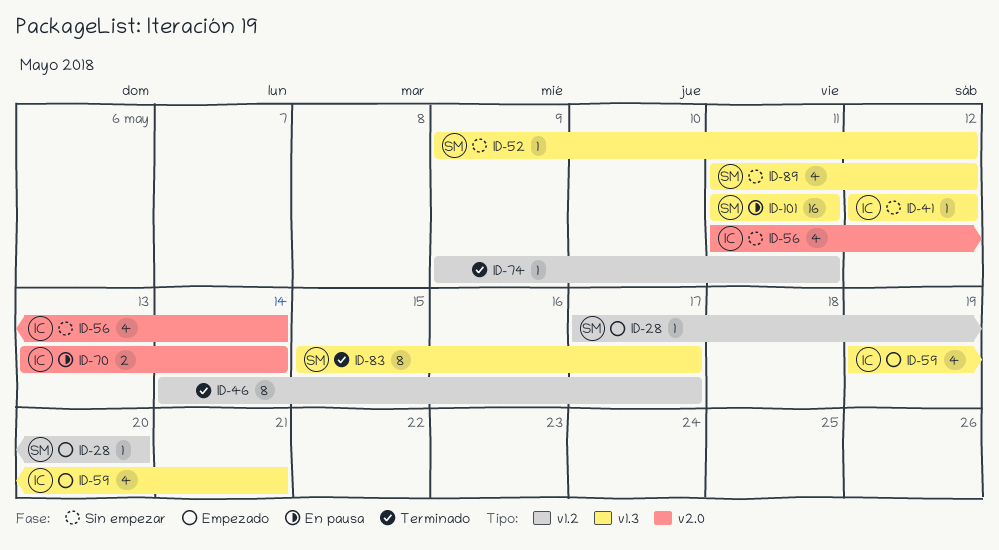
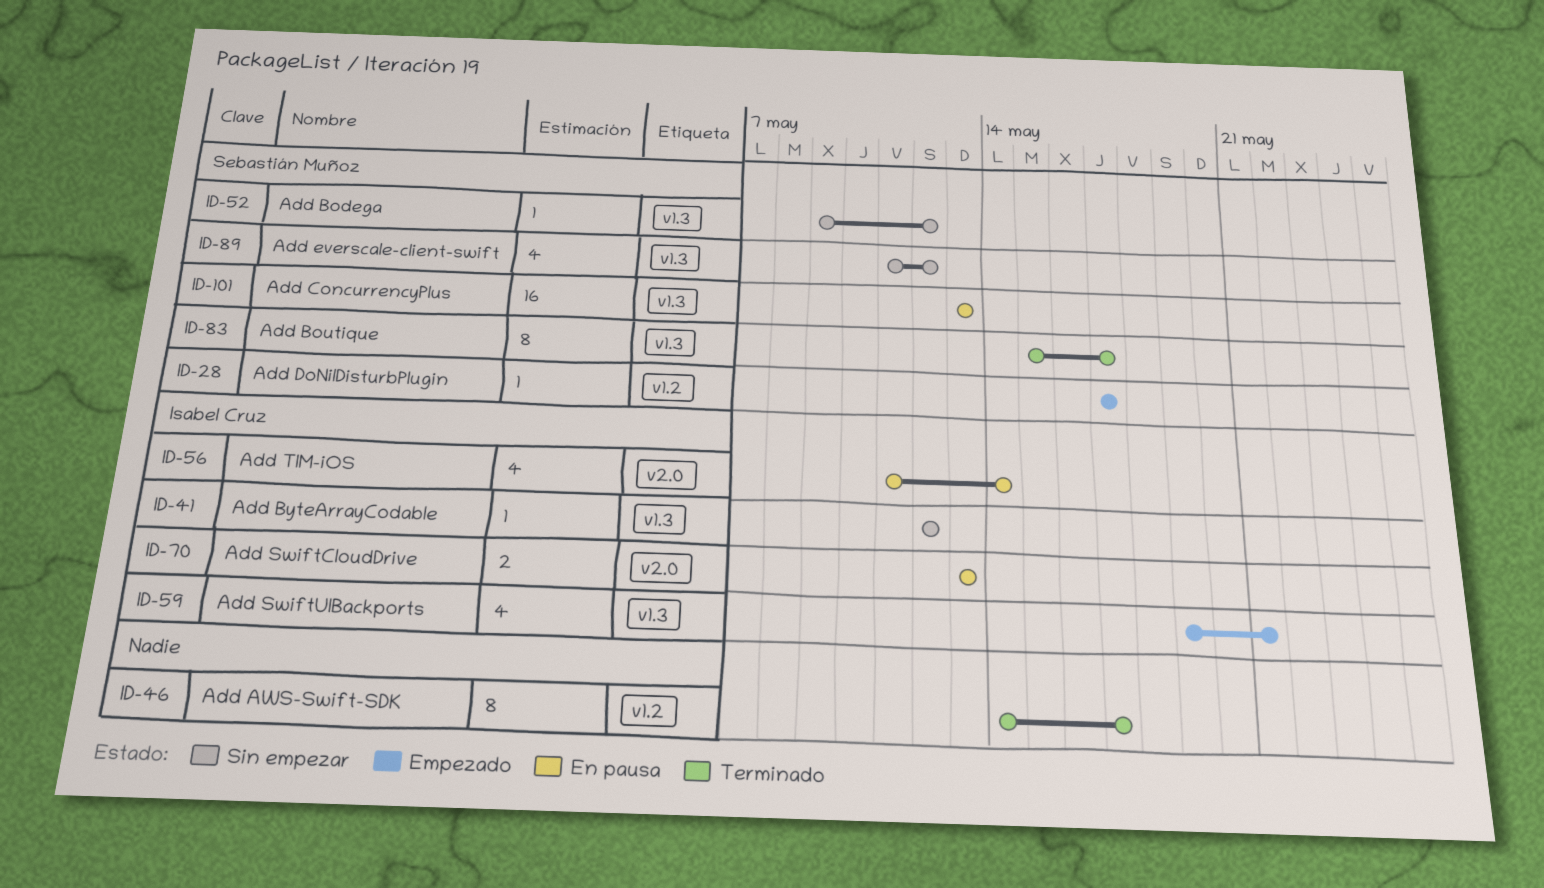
ID-28, due: May 20 -> May 17
ID-56, status: Sin empezar -> En pausa
ID-70, due: May 14 -> May 13
ID-74: present -> none
ID-101, start: May 11 -> May 13
ID-101, due: May 11 -> May 13

